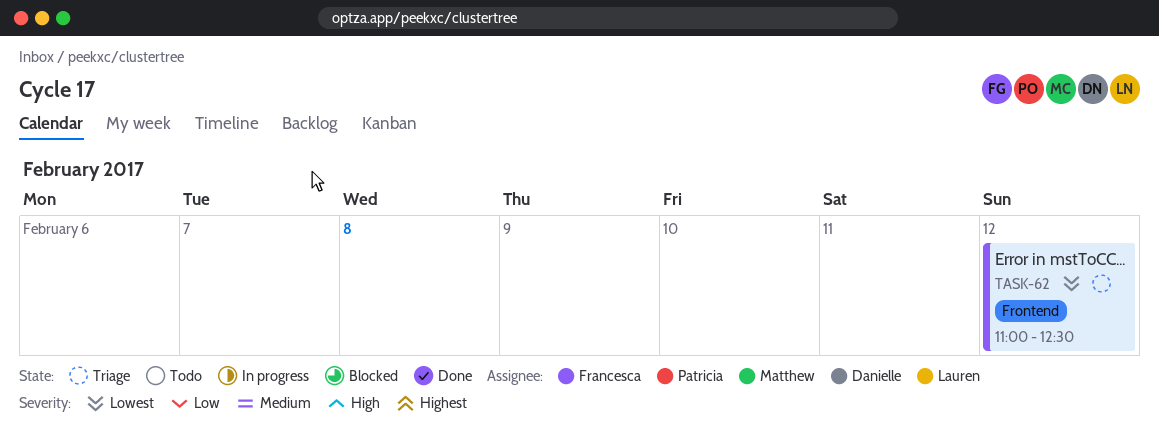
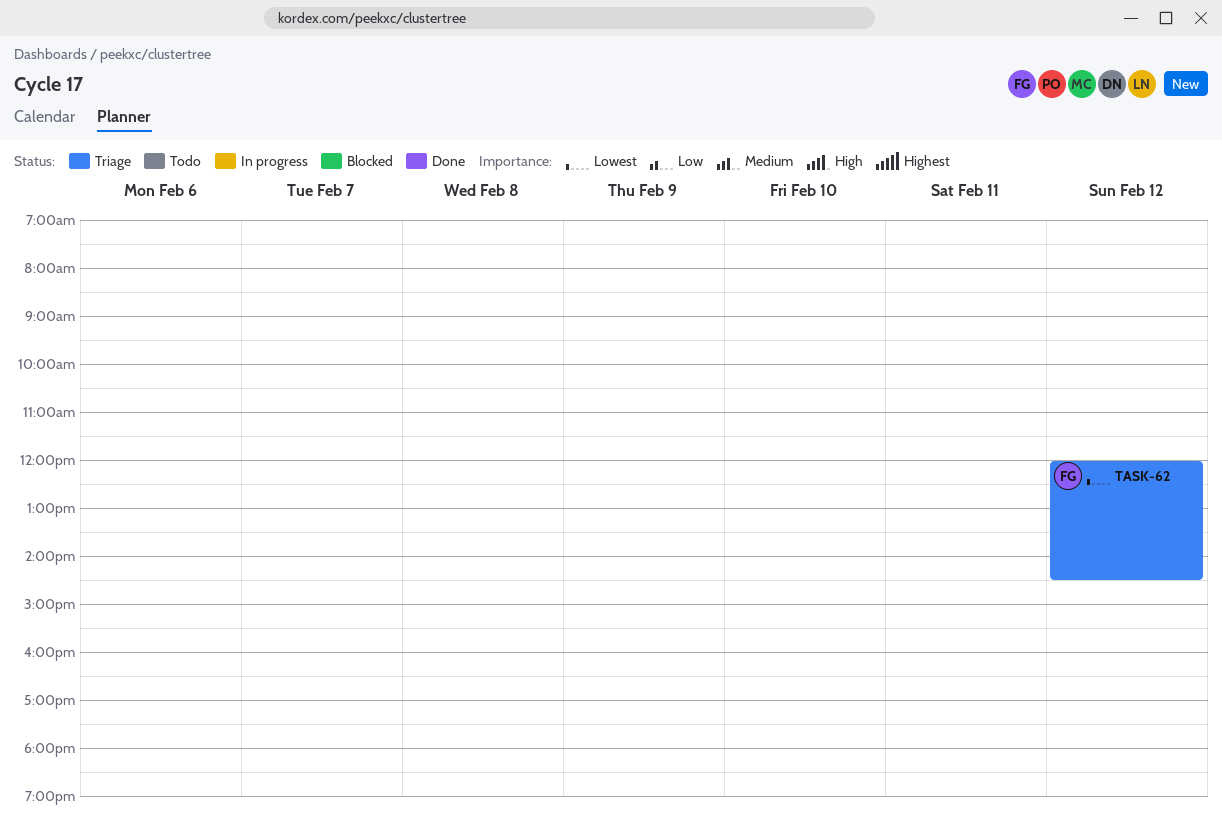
TASK-62, begins: 11:00 -> 12:00
TASK-62, ends: 12:30 -> 14:30

